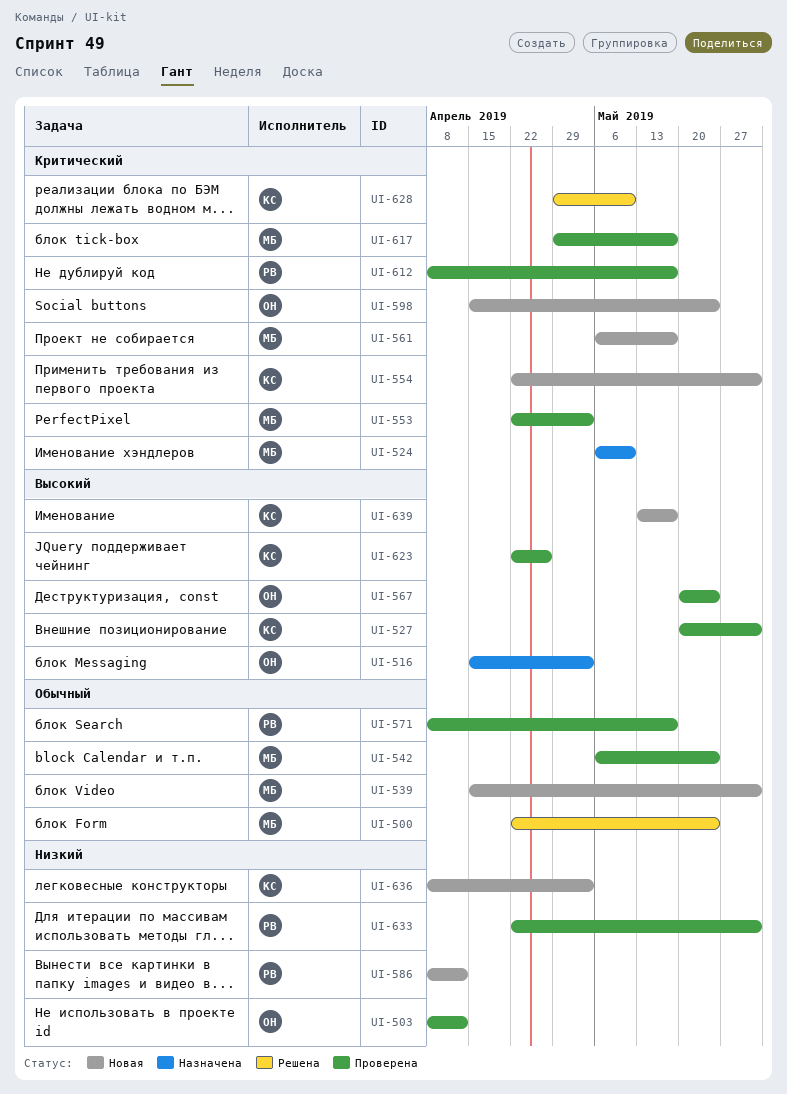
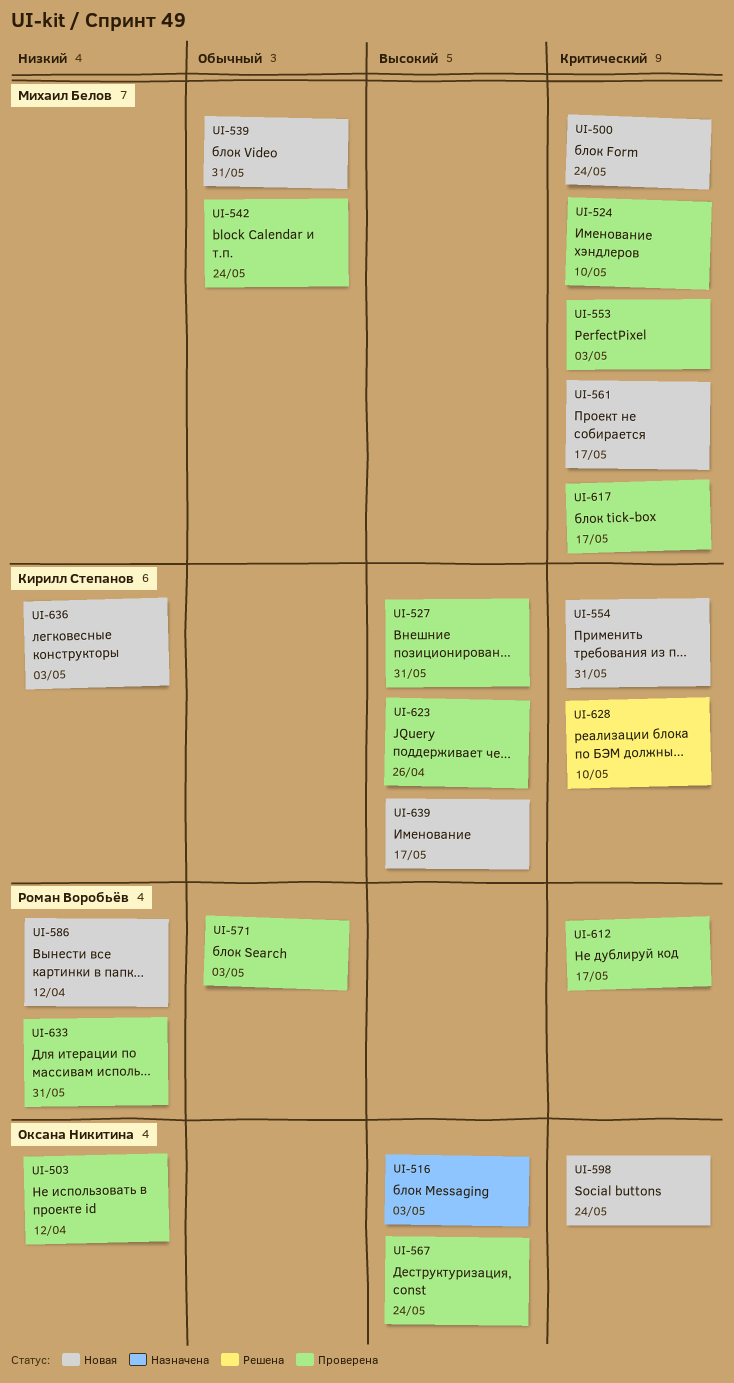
UI-500, status: Решена -> Новая
UI-500, priority: Обычный -> Критический
UI-524, status: Назначена -> Проверена
UI-571, due: May 17 -> May 3

